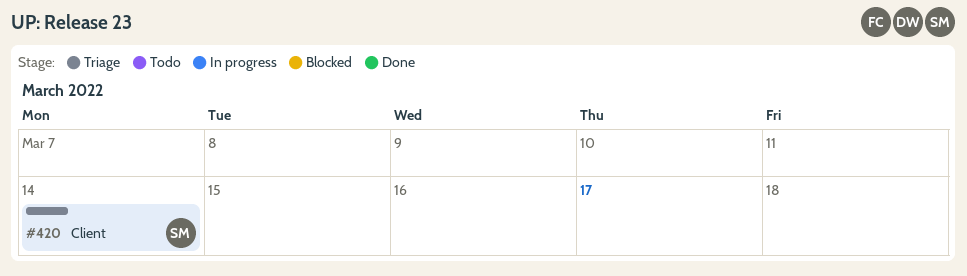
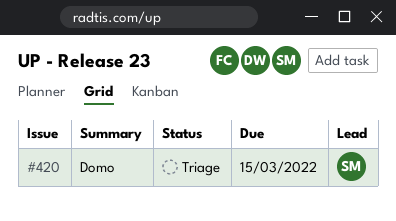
#420, due: Mar 14 -> Mar 15

